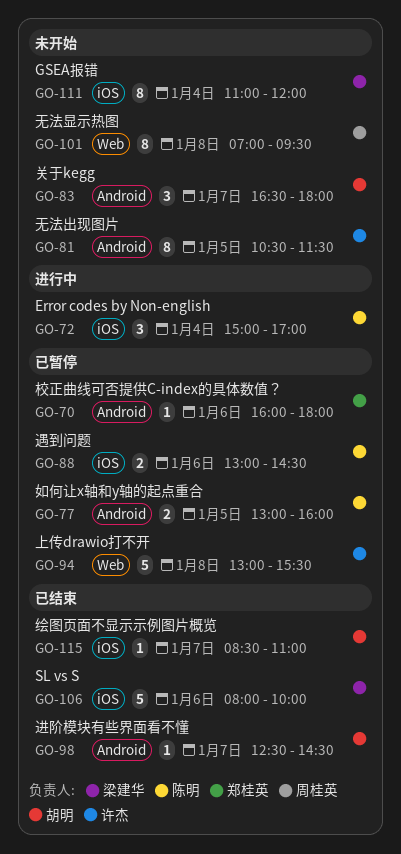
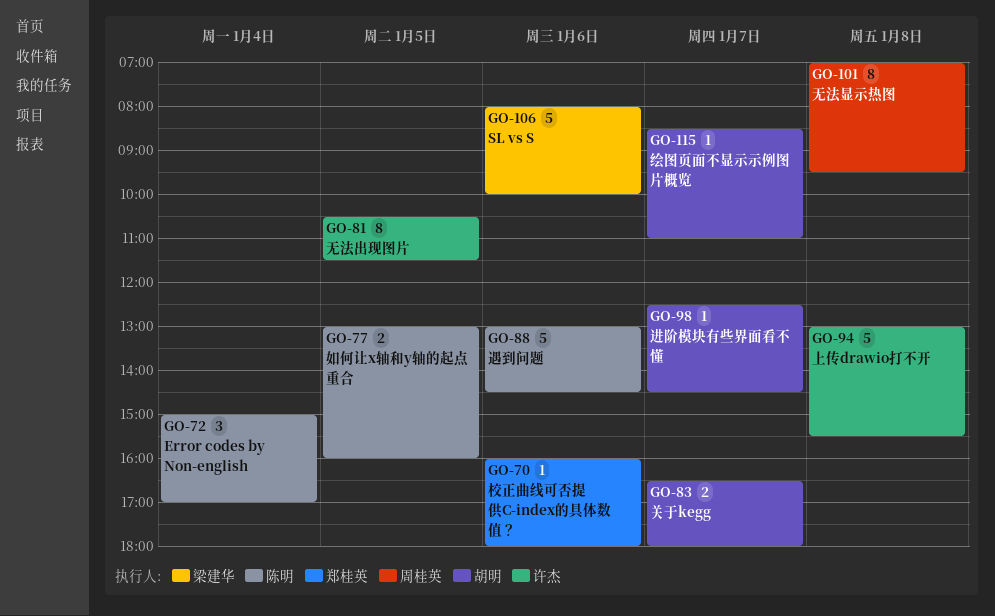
GO-83, estimate: 3 -> 2
GO-88, estimate: 2 -> 5
GO-111: present -> none

